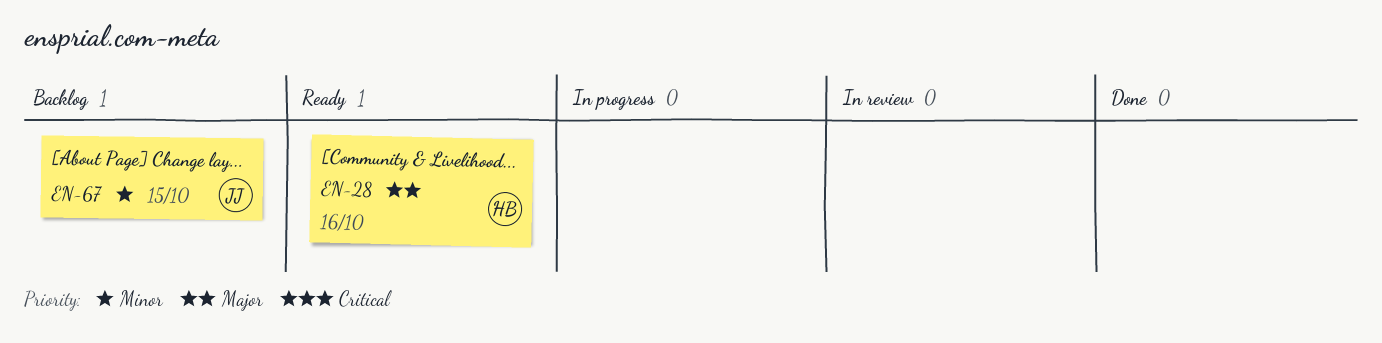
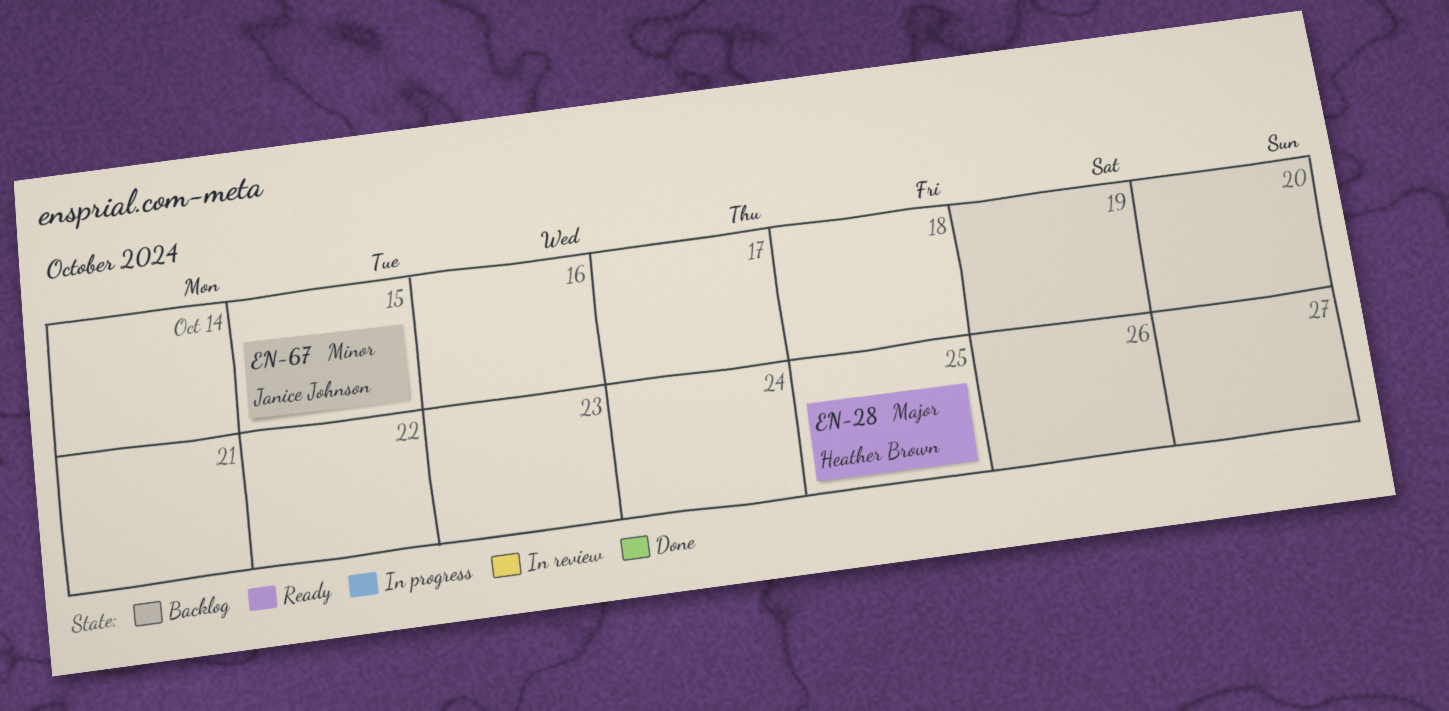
EN-28, due: Oct 16 -> Oct 25

